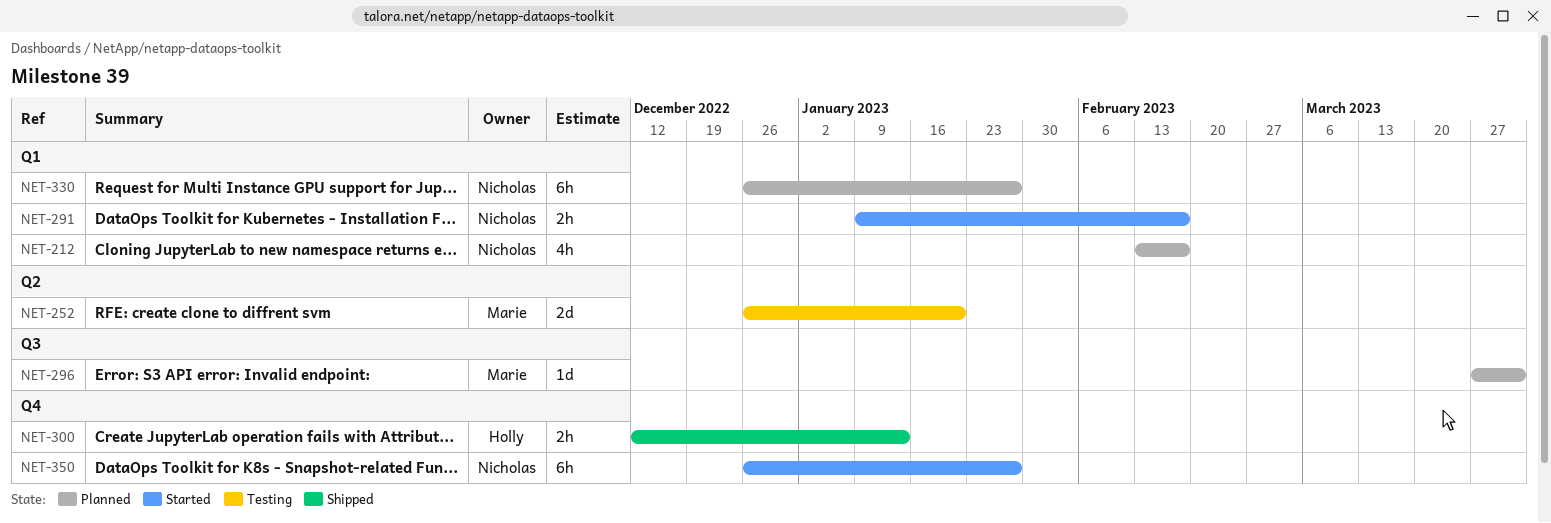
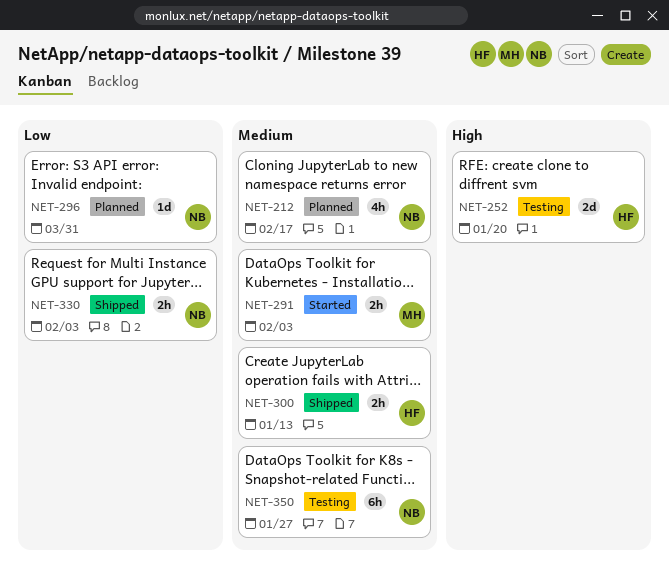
NET-252, owner: Marie -> Holly
NET-291, owner: Nicholas -> Marie
NET-291, due: Feb 17 -> Feb 3
NET-296, owner: Marie -> Nicholas
NET-330, status: Planned -> Shipped
NET-330, estimate: 6h -> 2h
NET-330, due: Jan 27 -> Feb 3
NET-350, status: Started -> Testing

